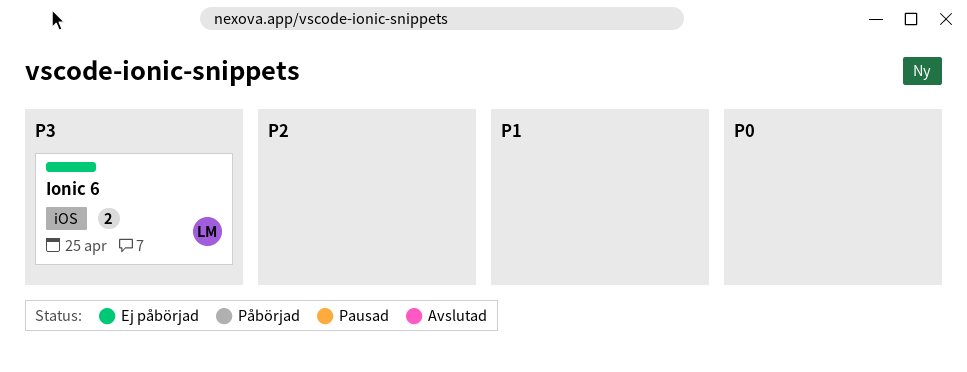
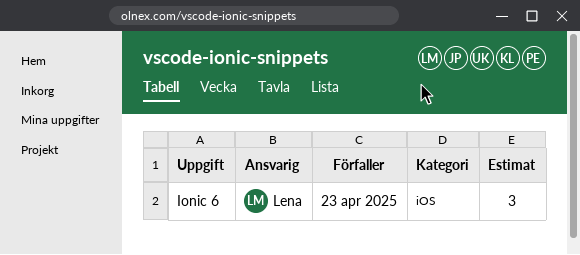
Ionic 6, estimate: 2 -> 3
Ionic 6, due: Apr 25 -> Apr 23

